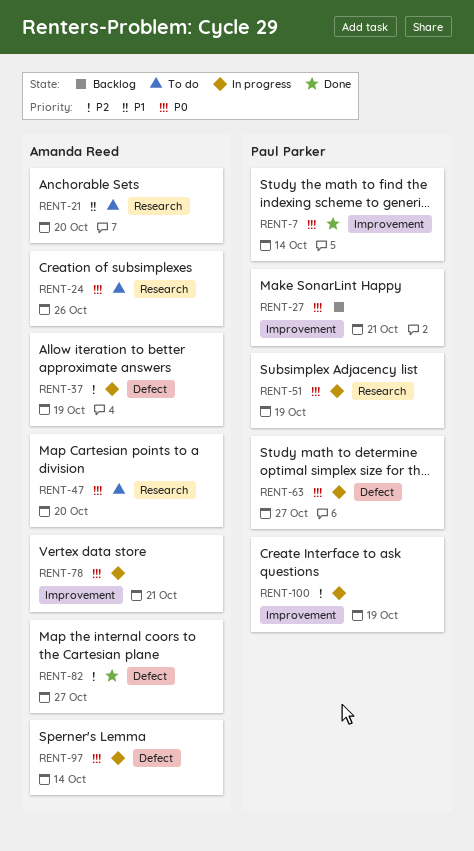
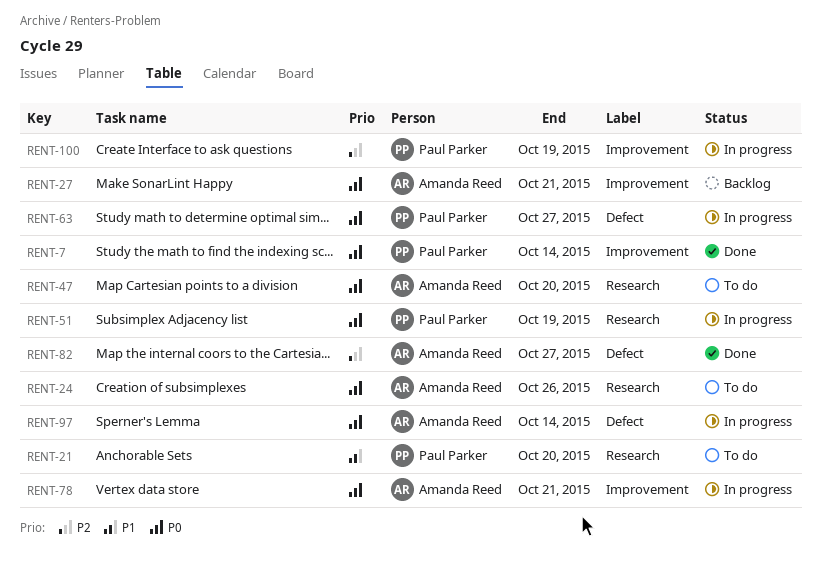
RENT-21, owner: Amanda Reed -> Paul Parker
RENT-27, owner: Paul Parker -> Amanda Reed
RENT-37: present -> none

